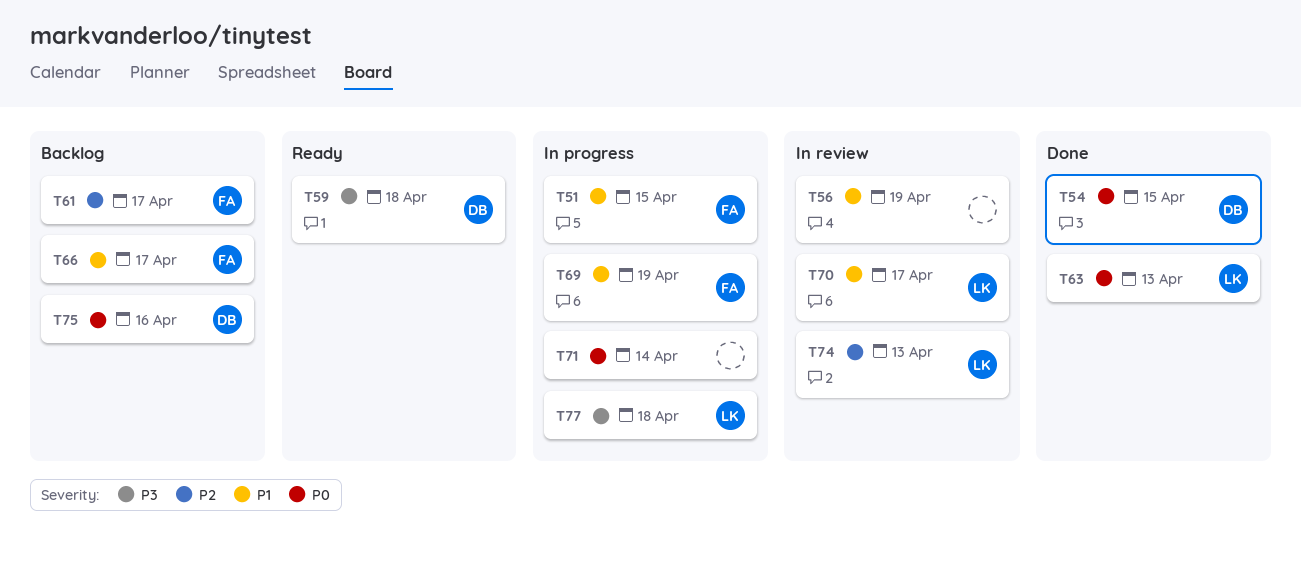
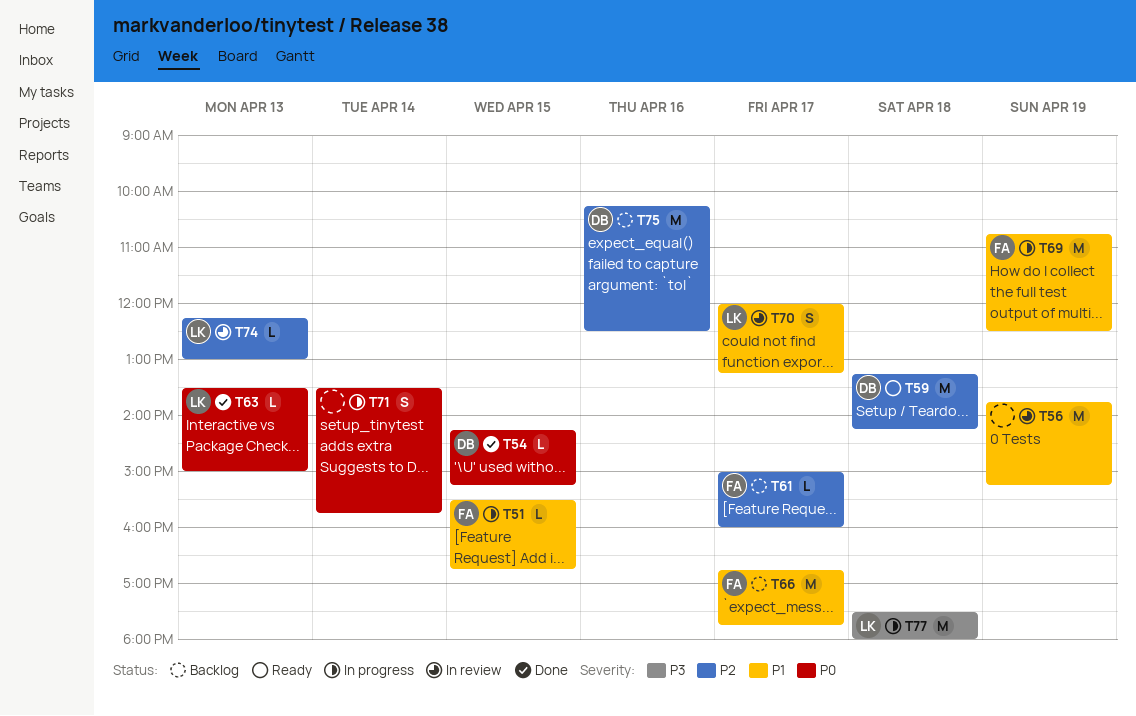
T59, priority: P3 -> P2
T75, priority: P0 -> P2

